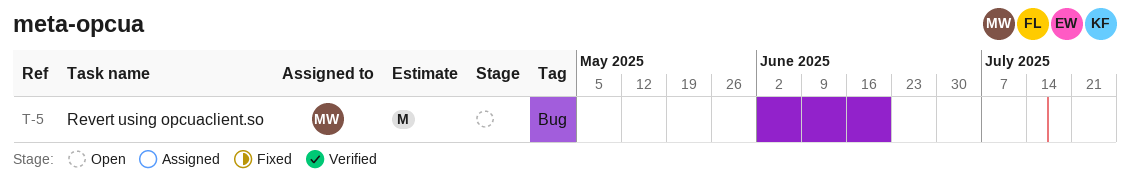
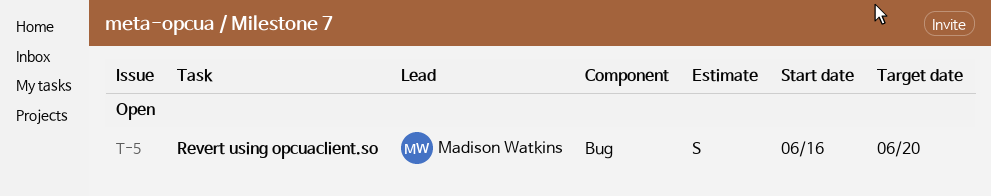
T-5, estimate: M -> S
T-5, start: Jun 2 -> Jun 16

